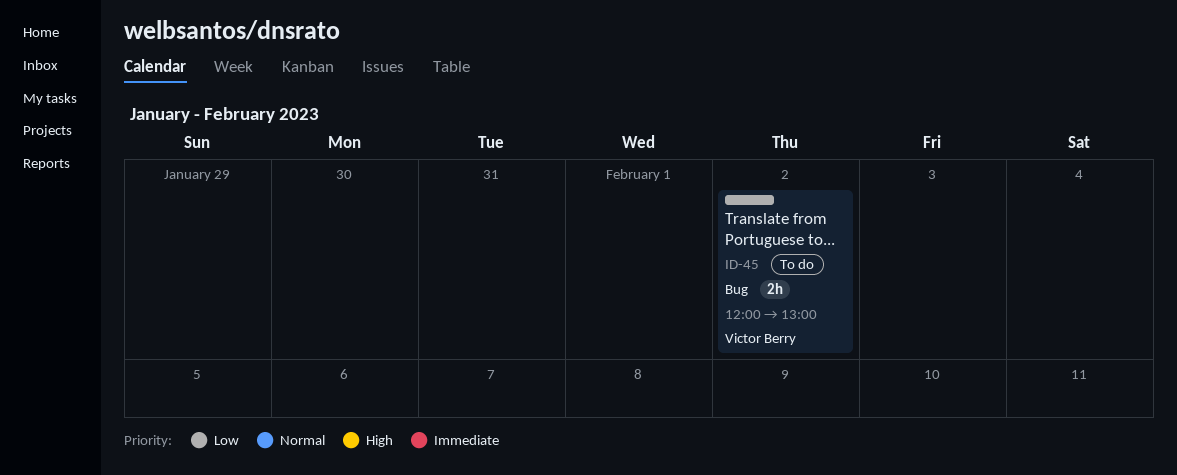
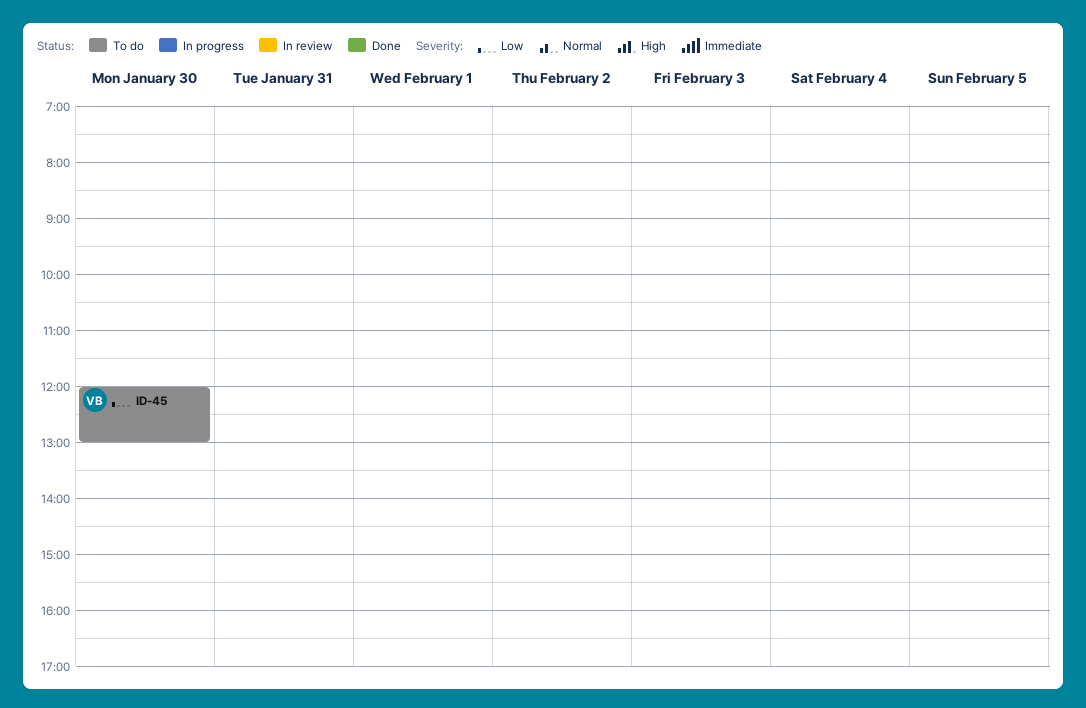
ID-45, day: Feb 2 -> Jan 30

